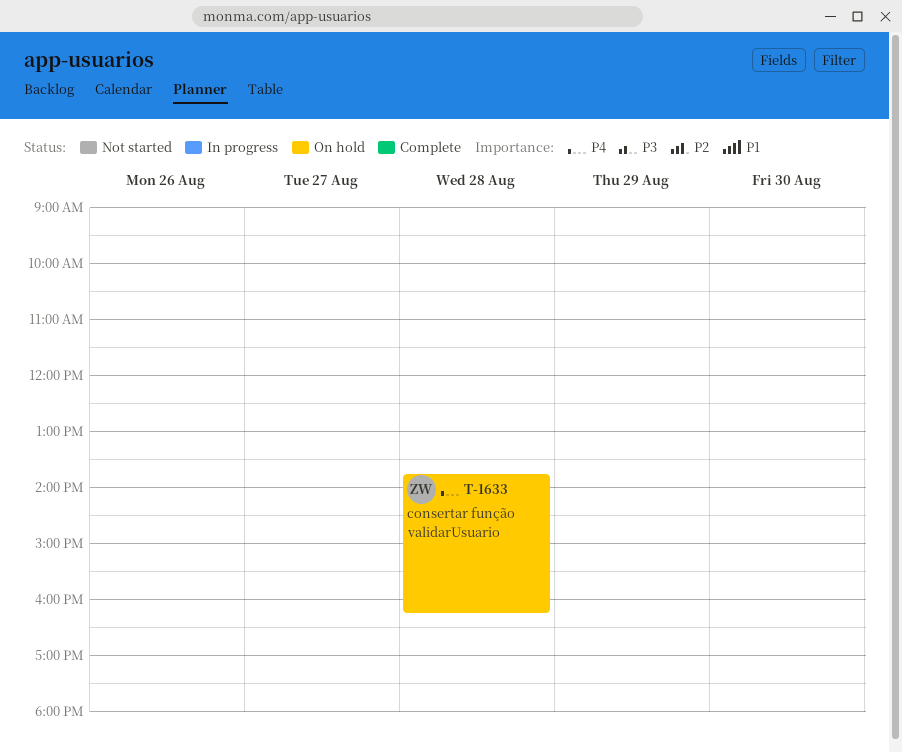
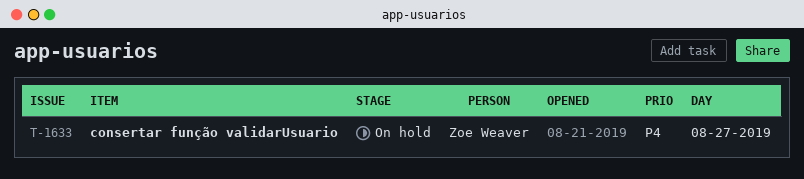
T-1633, day: Aug 28 -> Aug 27

